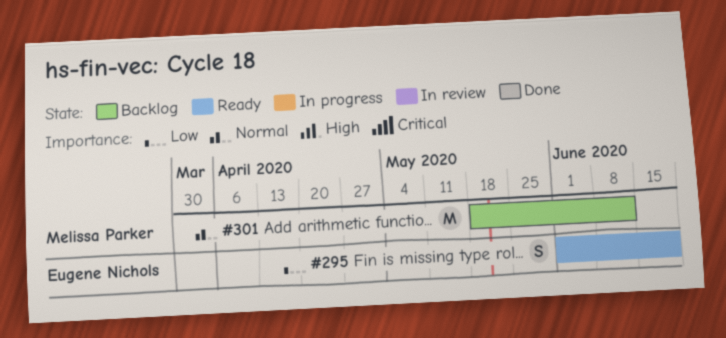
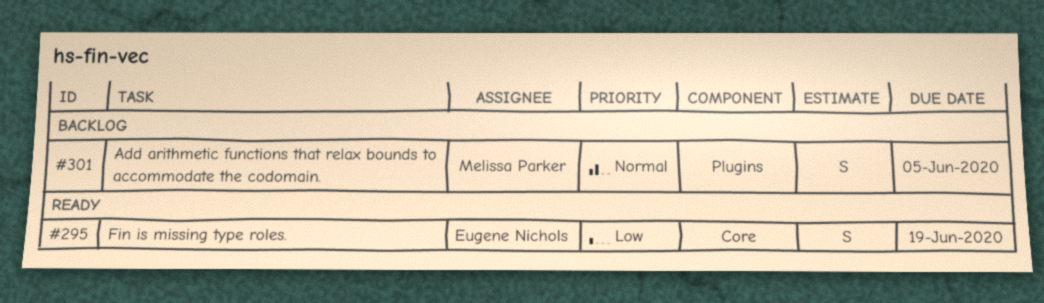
#301, estimate: M -> S
#301, due: Jun 12 -> Jun 5

